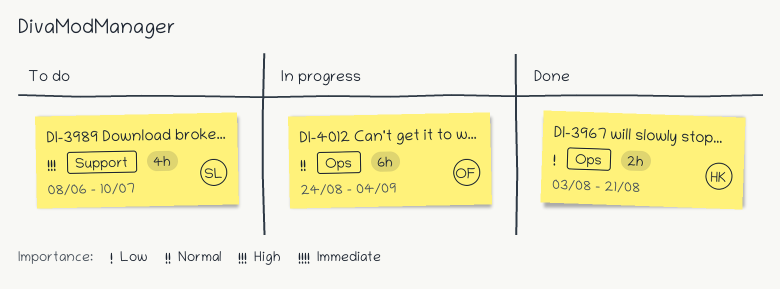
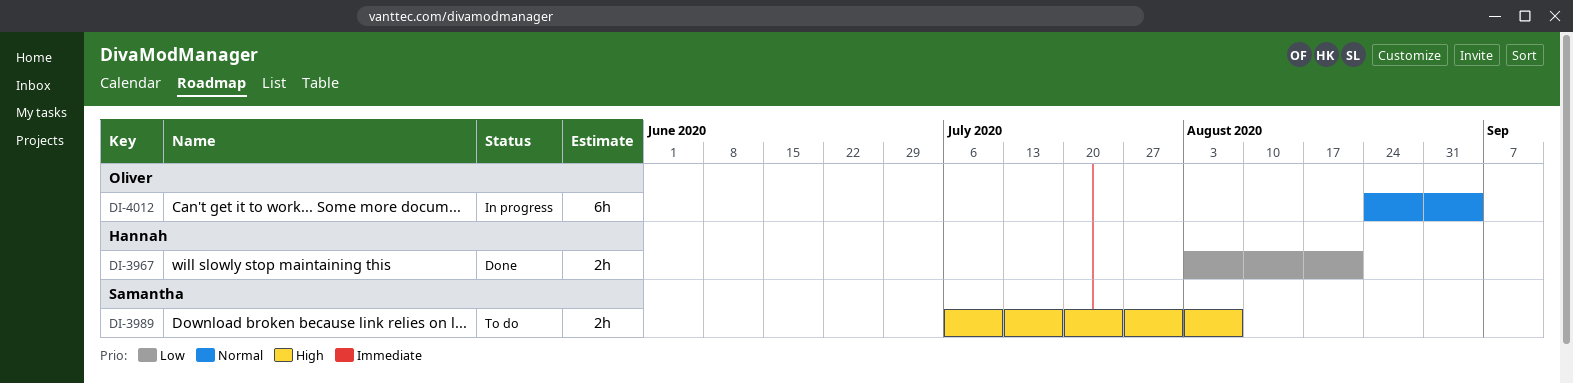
DI-3989, estimate: 4h -> 2h
DI-3989, start: Jun 8 -> Jul 6
DI-3989, due: Jul 10 -> Aug 7

